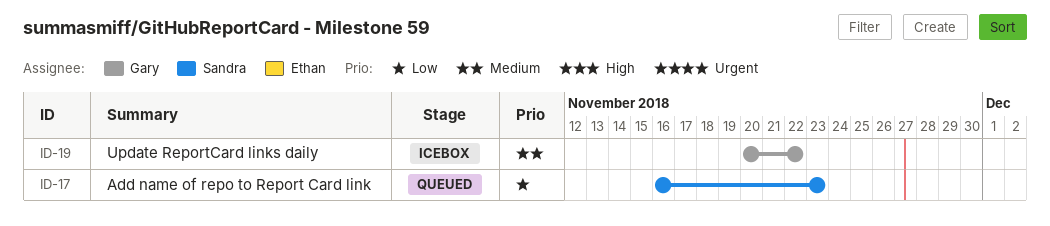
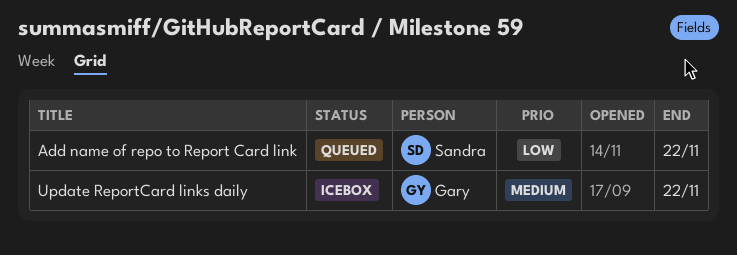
Add name of repo to Report Card link, due: Nov 23 -> Nov 22

